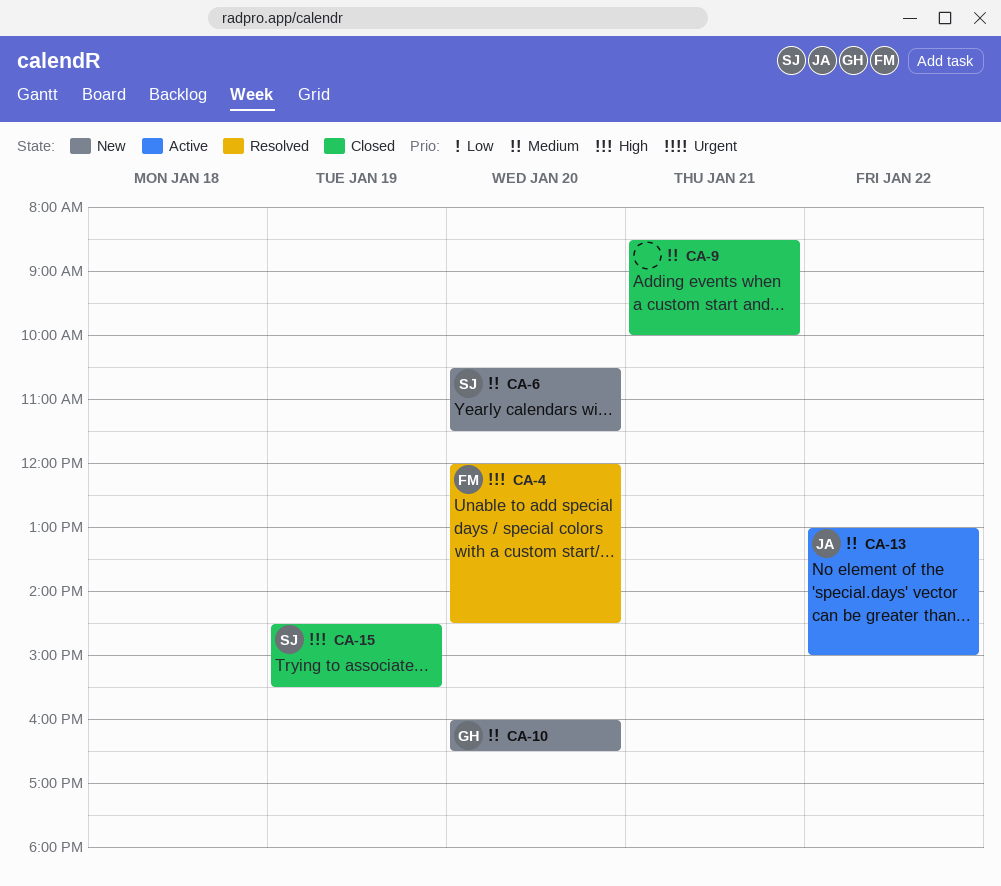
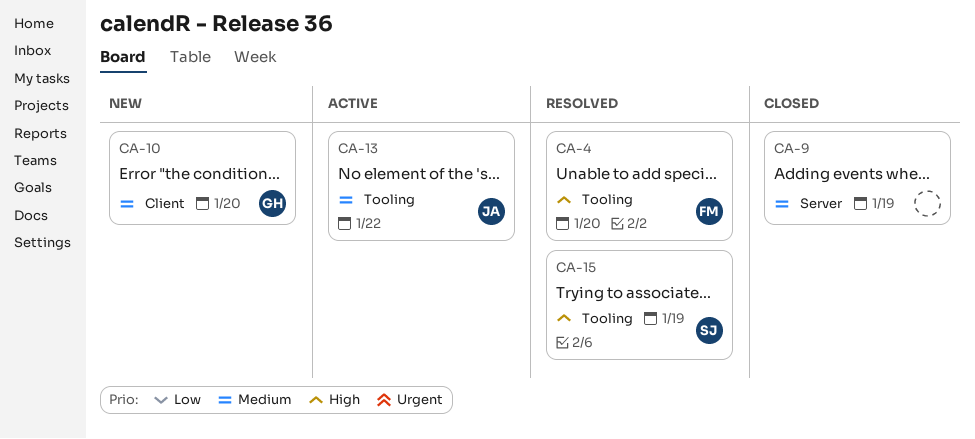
CA-6: present -> none
CA-9, day: Jan 21 -> Jan 19
CA-15, status: Closed -> Resolved

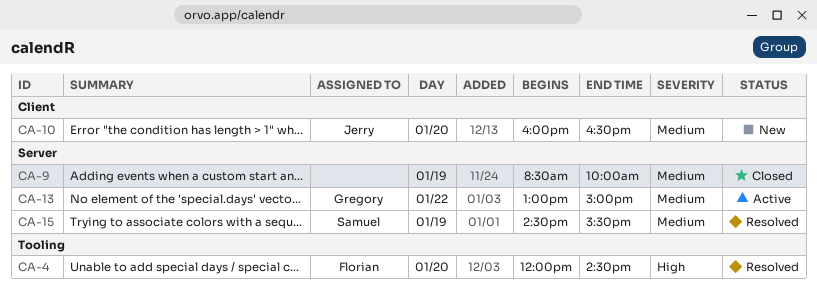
CA-10, owner: Gregory -> Jerry
CA-13, owner: Jerry -> Gregory
CA-13, label: Tooling -> Server
CA-15, priority: High -> Medium
CA-15, label: Tooling -> Server

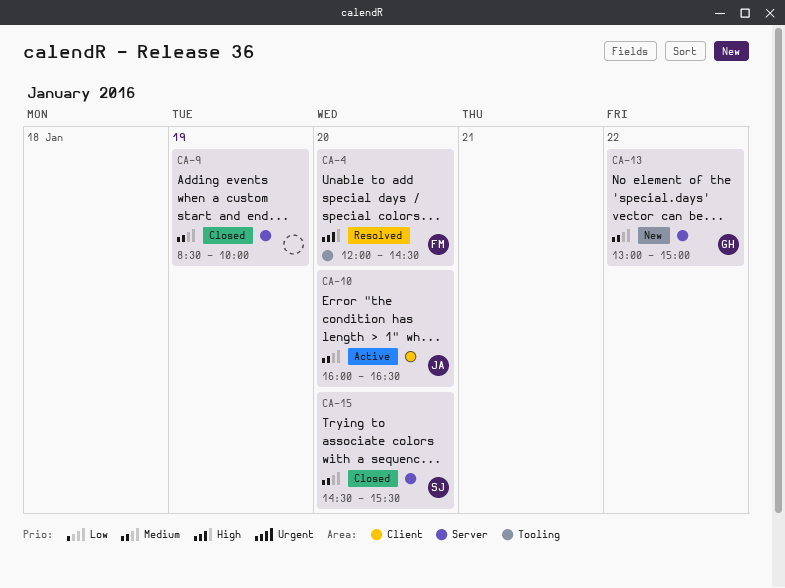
CA-10, status: New -> Active
CA-13, status: Active -> New
CA-15, status: Resolved -> Closed
CA-15, day: Jan 19 -> Jan 20

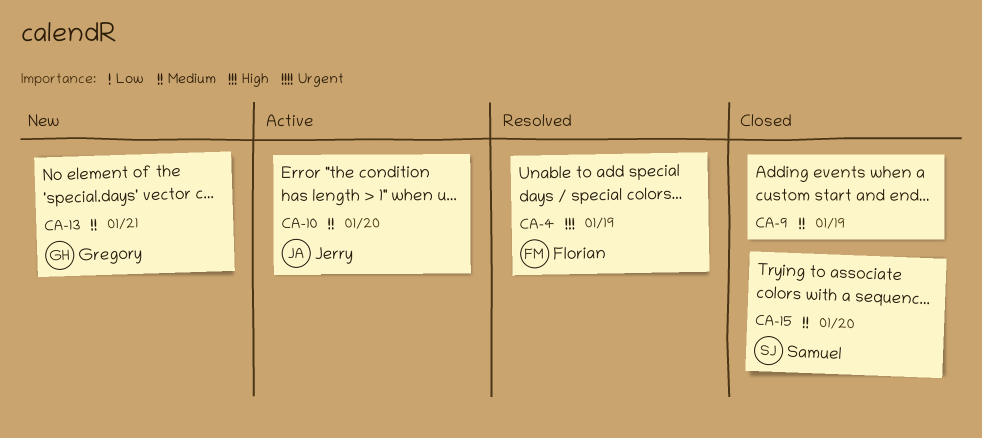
CA-4, day: Jan 20 -> Jan 19
CA-13, day: Jan 22 -> Jan 21

